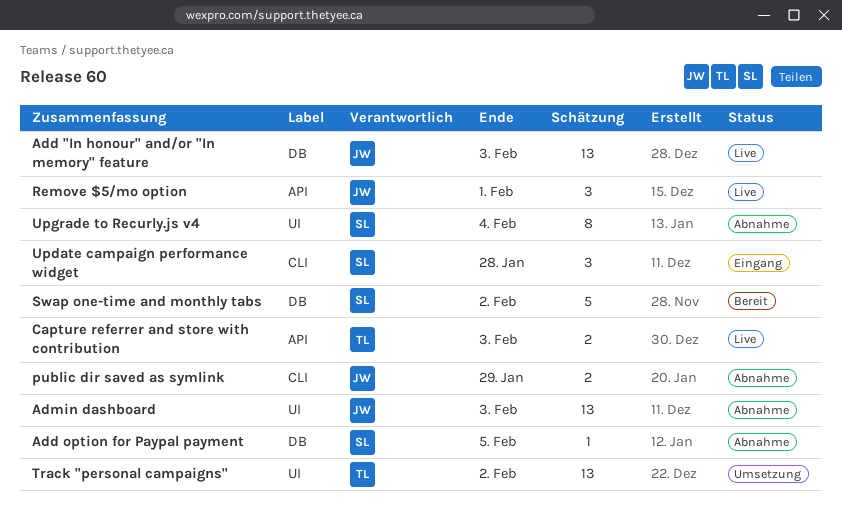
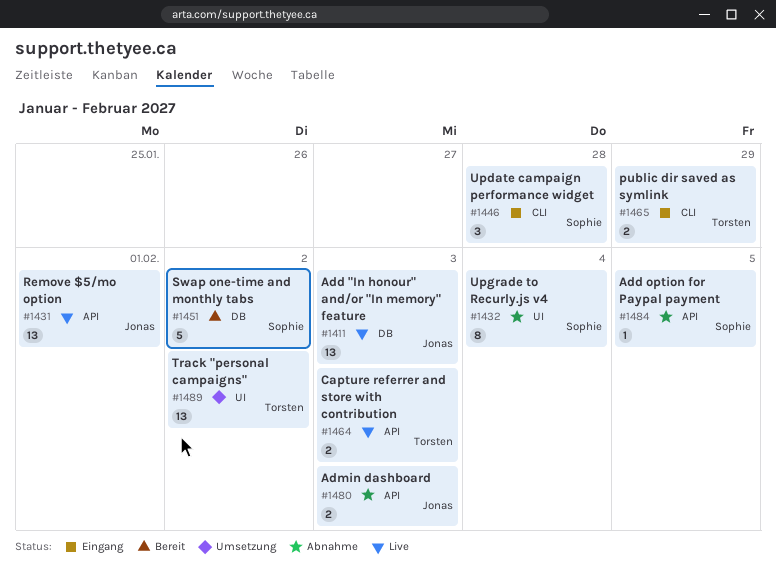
Add option for Paypal payment, label: DB -> API
Admin dashboard, label: UI -> API
Admin dashboard, estimate: 13 -> 2
public dir saved as symlink, status: Abnahme -> Eingang
public dir saved as symlink, owner: Jonas -> Torsten
Remove $5/mo option, estimate: 3 -> 13

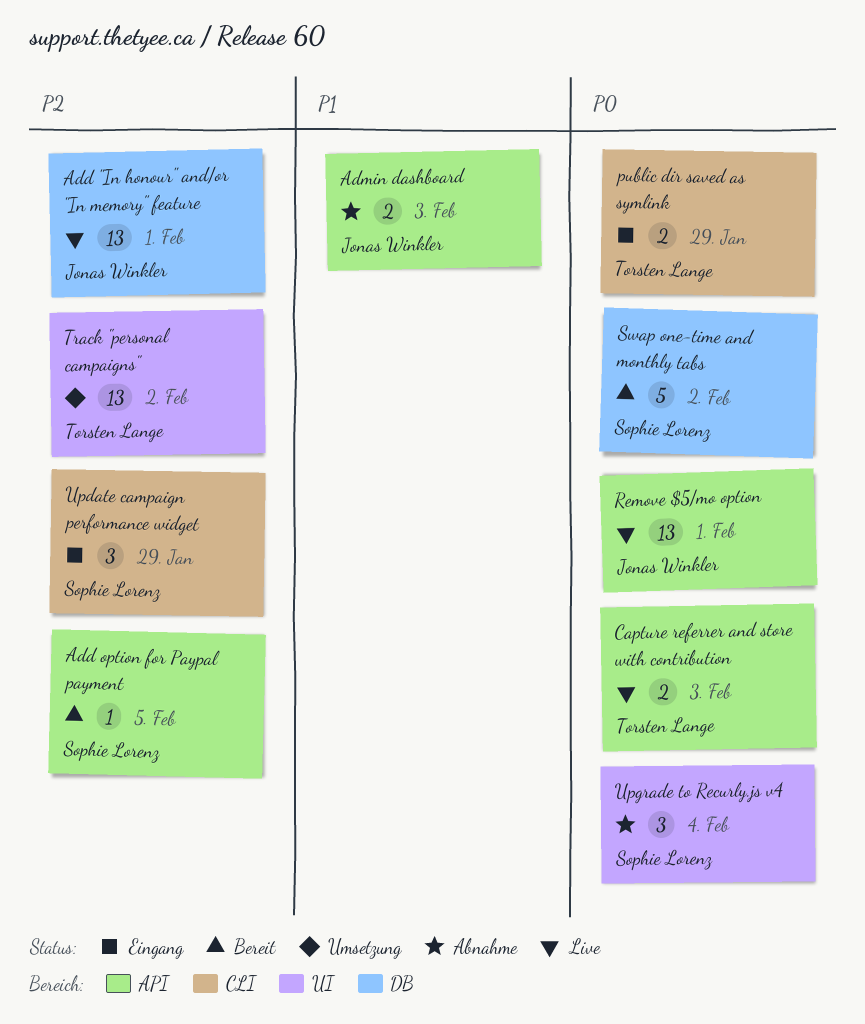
Add "In honour" and/or "In memory" feature, due: Feb 3 -> Feb 1
Add option for Paypal payment, status: Abnahme -> Bereit
Update campaign performance widget, due: Jan 28 -> Jan 29
Upgrade to Recurly.js v4, estimate: 8 -> 3

